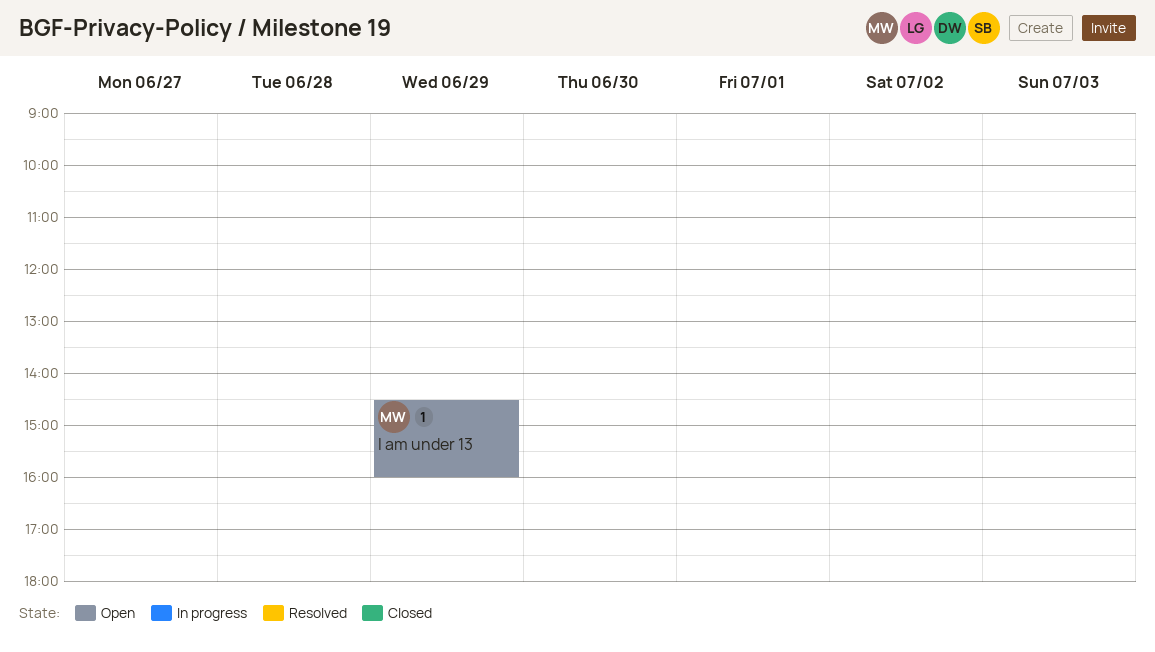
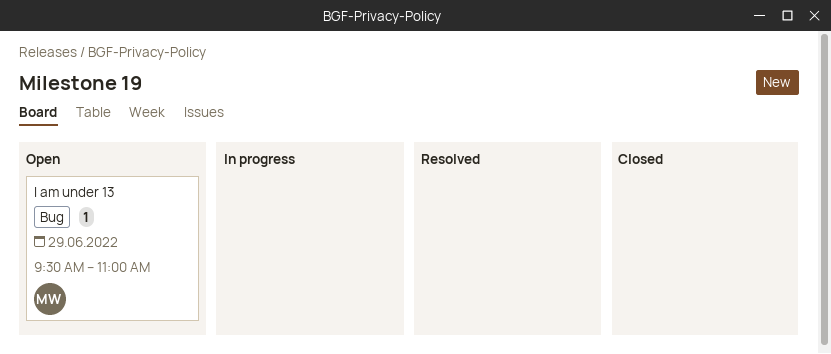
I am under 13, begins: 14:30 -> 09:30
I am under 13, ends: 16:00 -> 11:00

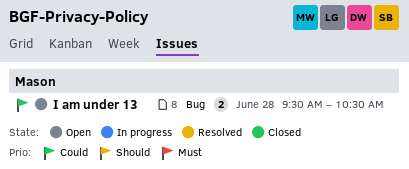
I am under 13, estimate: 1 -> 2
I am under 13, day: Jun 29 -> Jun 28
I am under 13, ends: 11:00 -> 10:30

